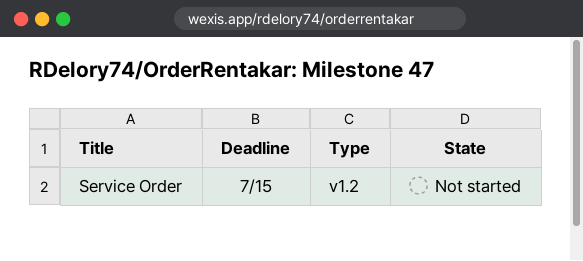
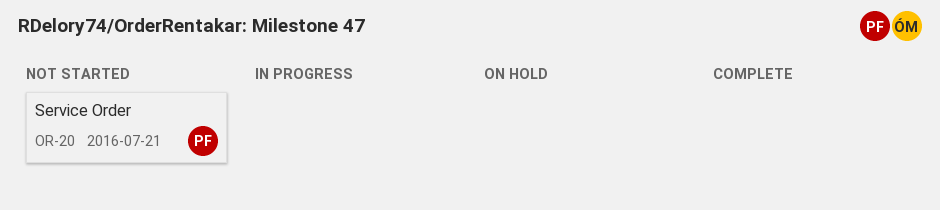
Service Order, due: Jul 15 -> Jul 21

